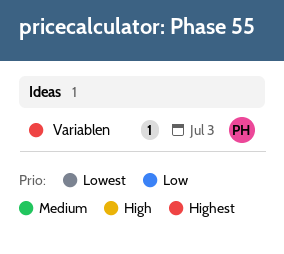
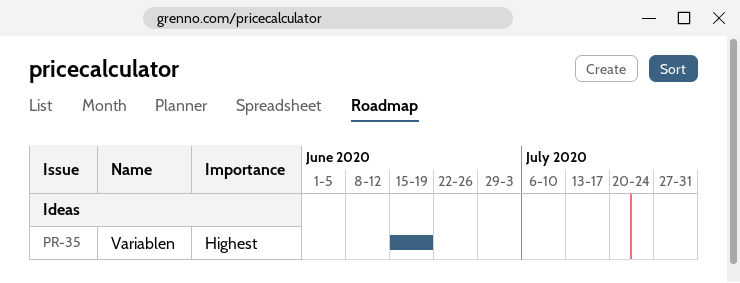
Variablen, due: Jul 3 -> Jun 19

